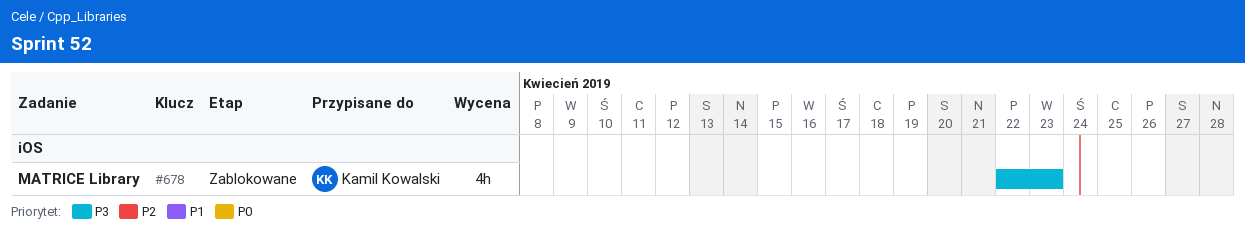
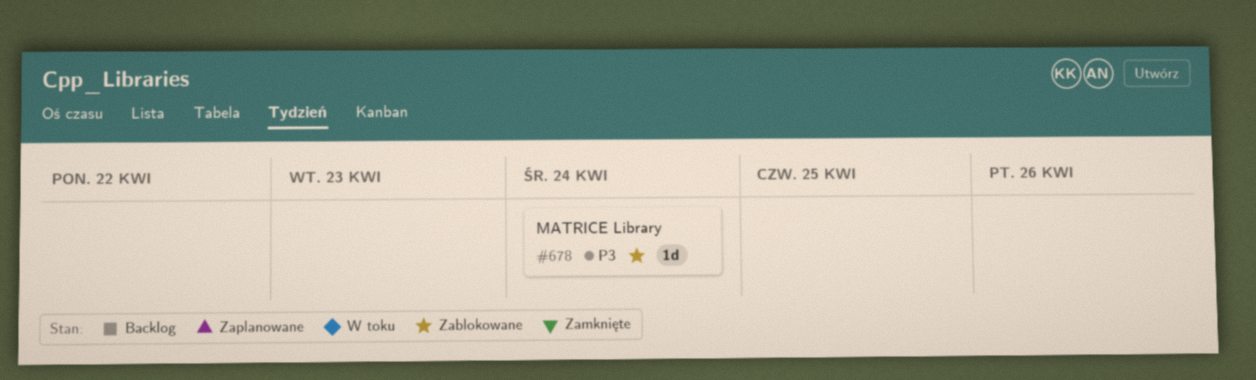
#678, estimate: 4h -> 1d
#678, due: Apr 23 -> Apr 24

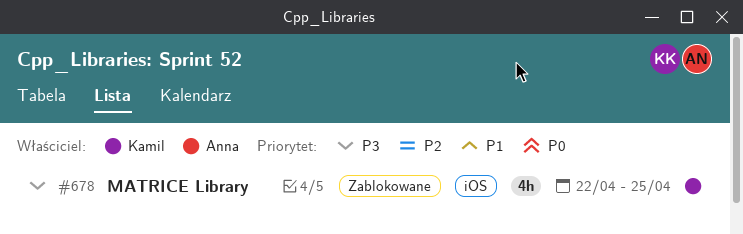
#678, estimate: 1d -> 4h
#678, due: Apr 24 -> Apr 25

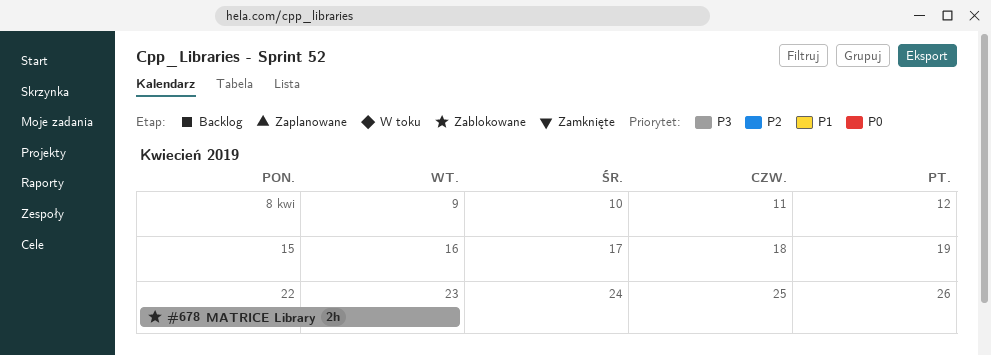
#678, estimate: 4h -> 2h
#678, due: Apr 25 -> Apr 23

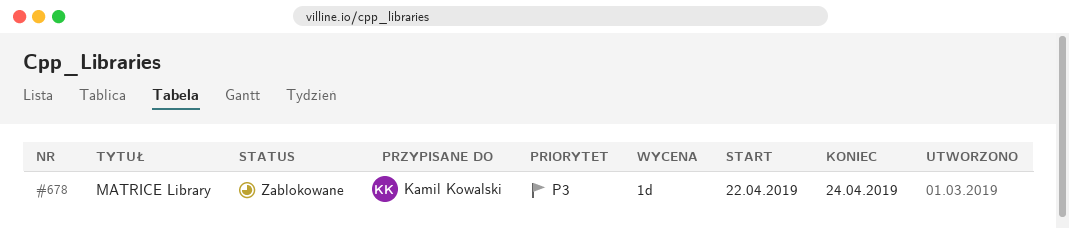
#678, estimate: 2h -> 1d
#678, due: Apr 23 -> Apr 24

